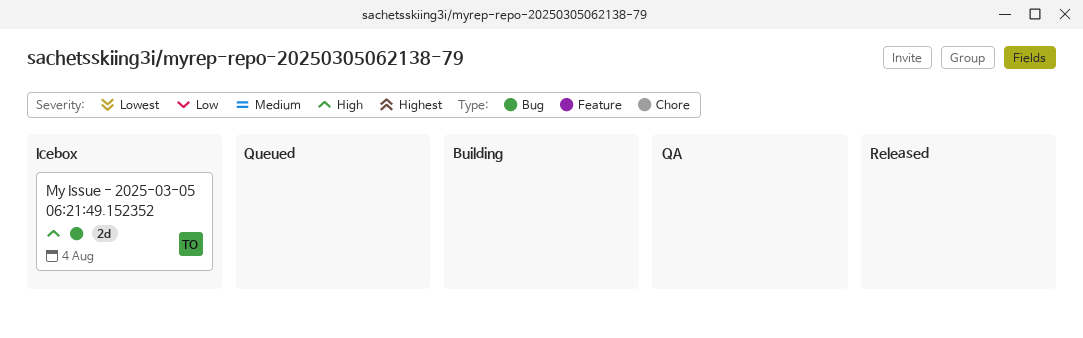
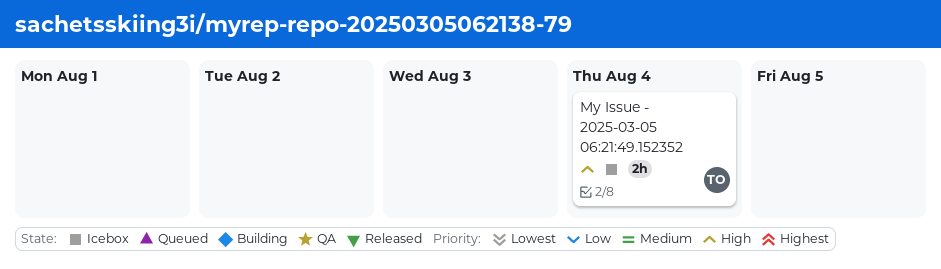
My Issue - 2025-03-05 06:21:49.152352, estimate: 2d -> 2h

